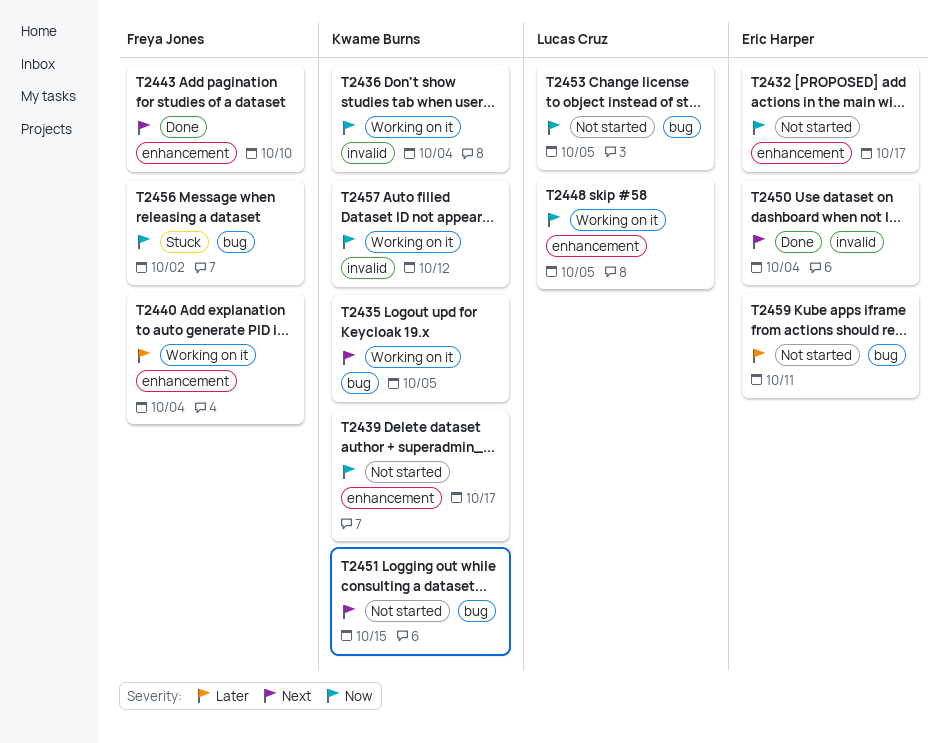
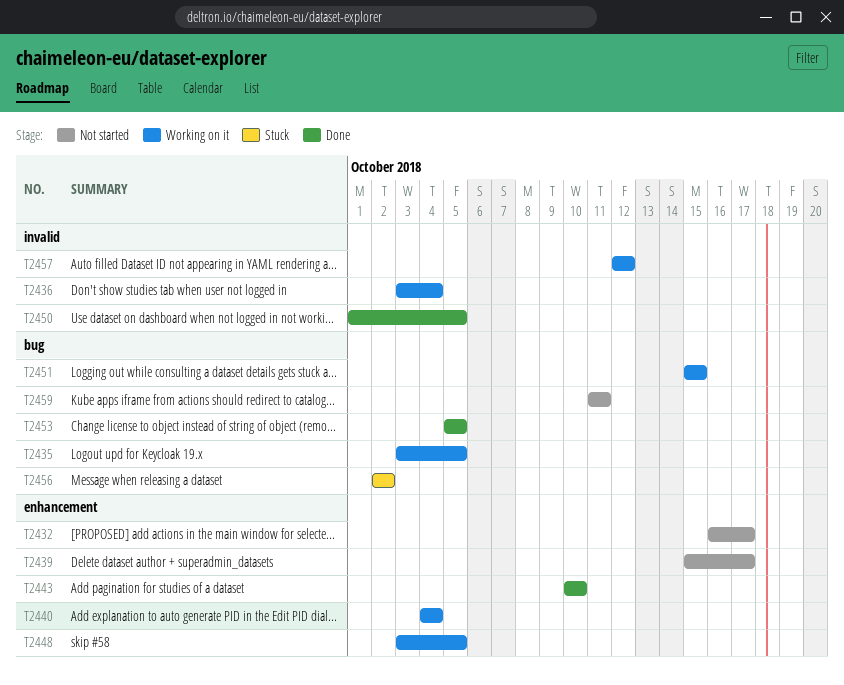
T2450, due: Oct 4 -> Oct 5
T2451, status: Not started -> Working on it
T2453, status: Not started -> Done

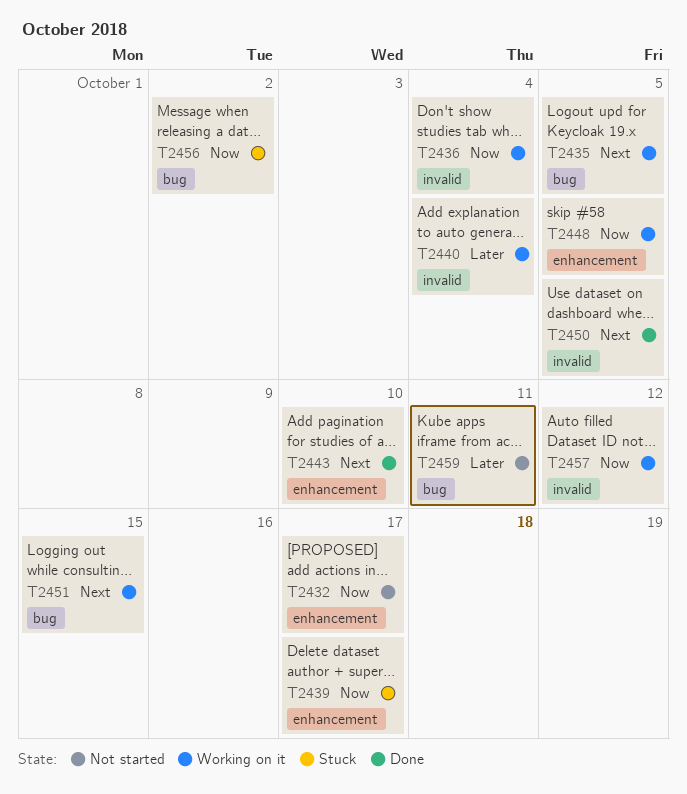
T2439, status: Not started -> Stuck
T2440, label: enhancement -> invalid
T2453: present -> none

